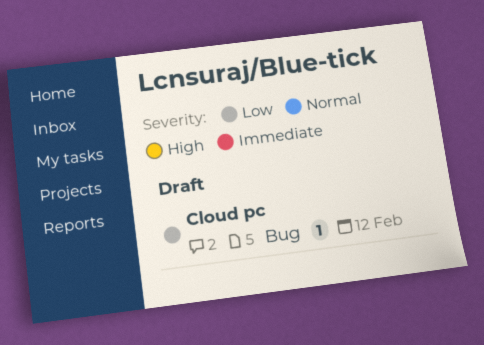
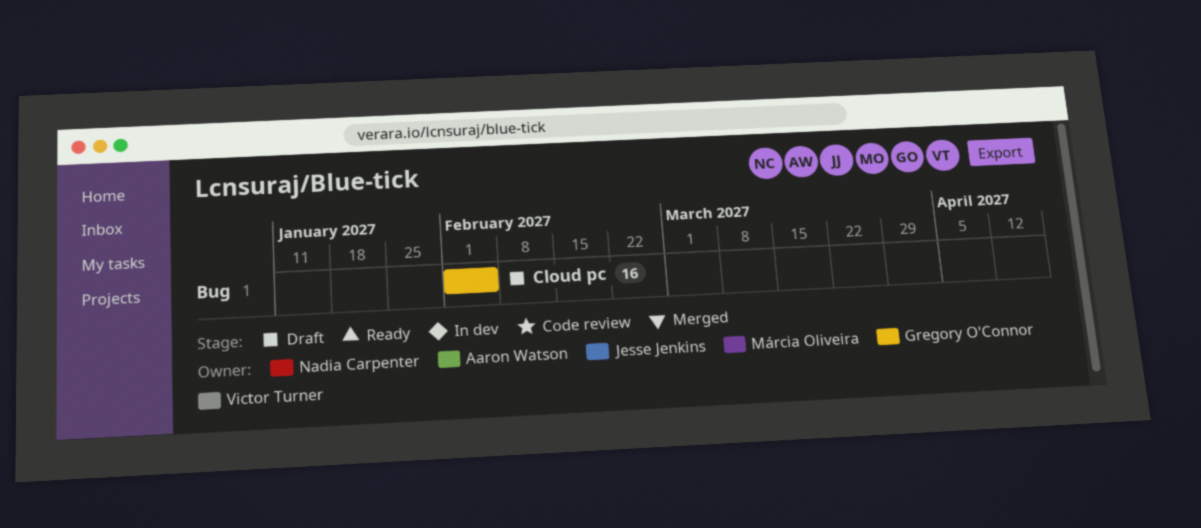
Cloud pc, estimate: 1 -> 16
Cloud pc, due: Feb 12 -> Feb 5

